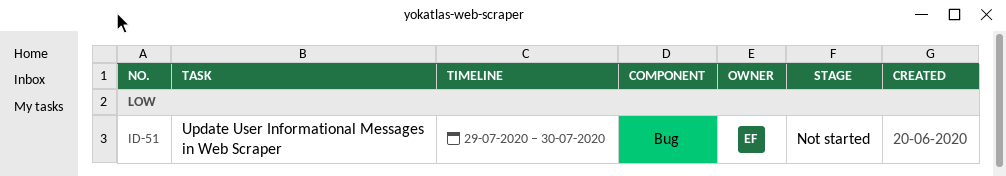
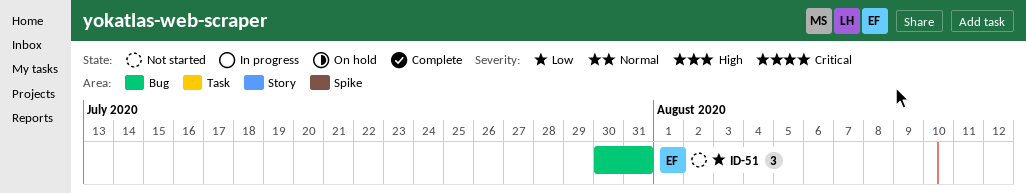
ID-51, start: Jul 29 -> Jul 30
ID-51, due: Jul 30 -> Jul 31

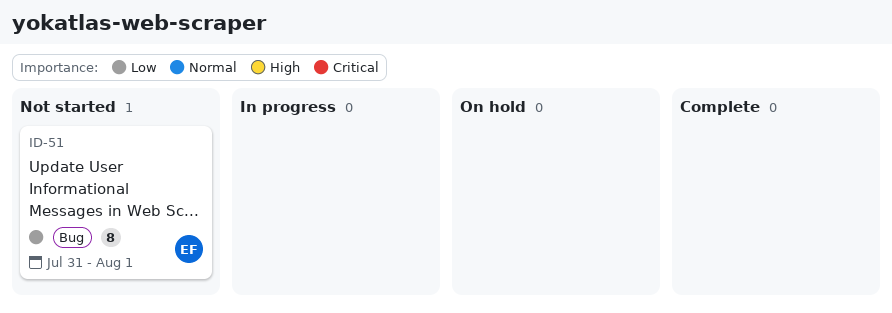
ID-51, estimate: 3 -> 8
ID-51, start: Jul 30 -> Jul 31
ID-51, due: Jul 31 -> Aug 1

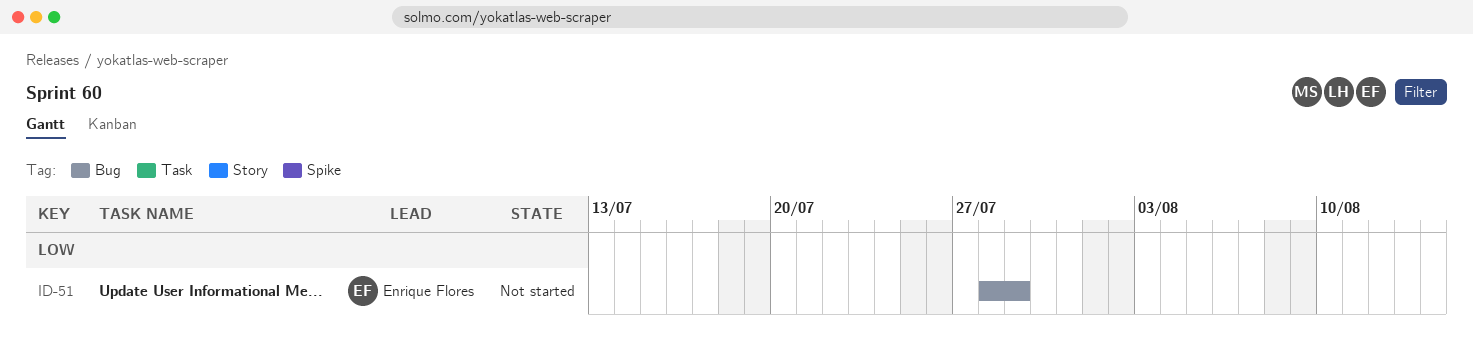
ID-51, start: Jul 31 -> Jul 28
ID-51, due: Aug 1 -> Jul 29

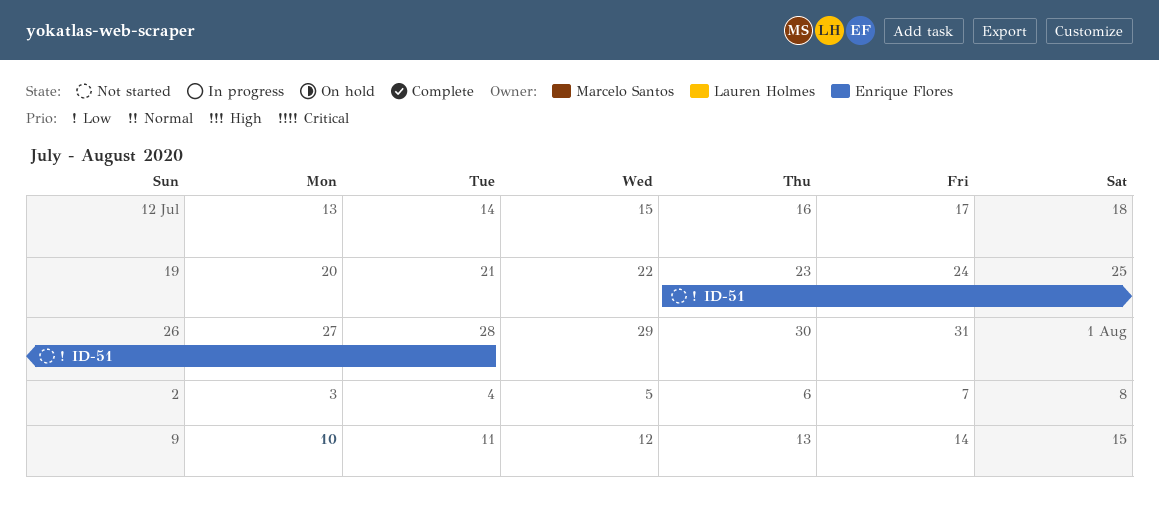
ID-51, start: Jul 28 -> Jul 23
ID-51, due: Jul 29 -> Jul 28

